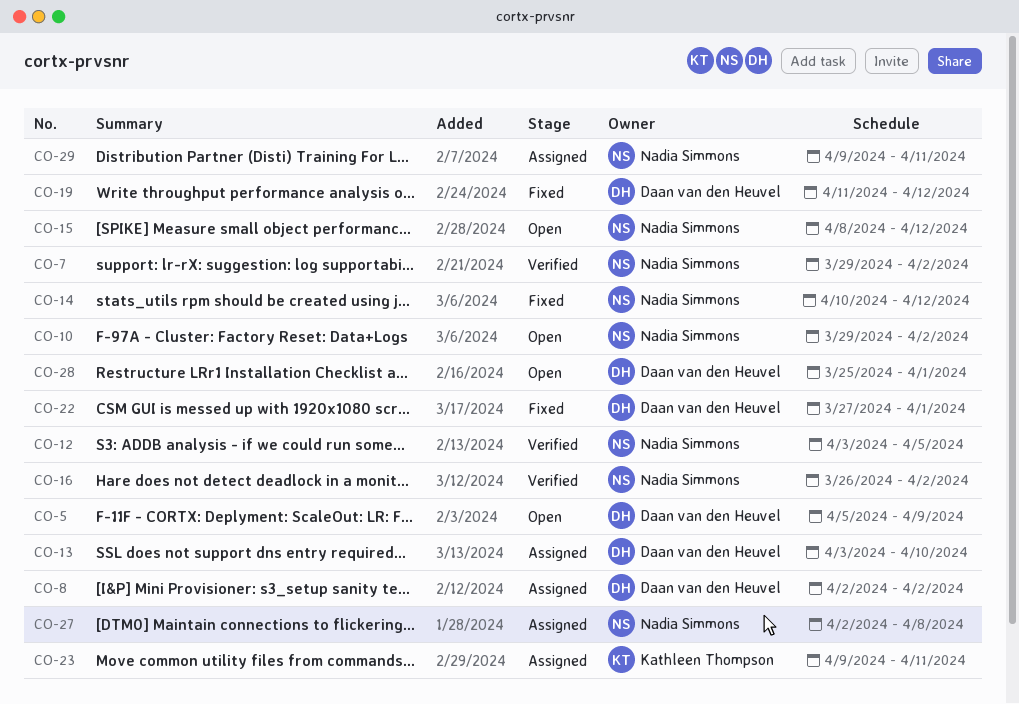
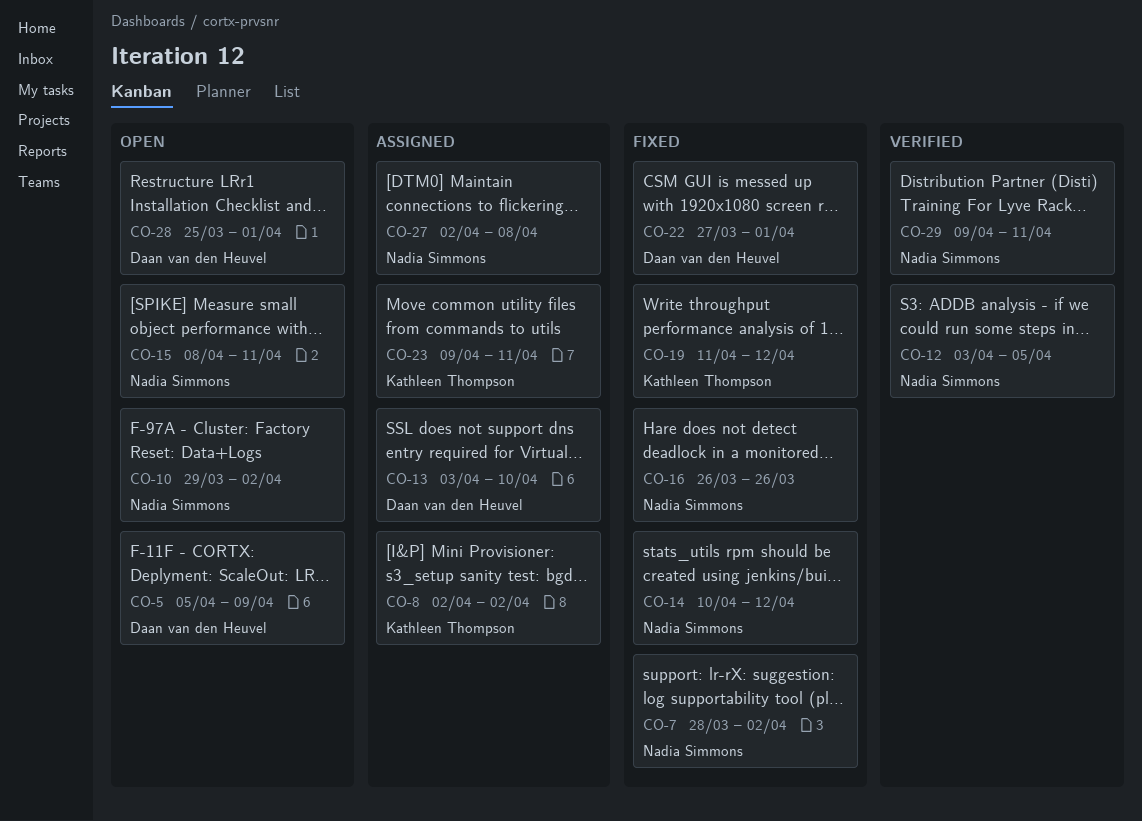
CO-7, status: Verified -> Fixed
CO-7, start: Mar 29 -> Mar 28
CO-8, owner: Daan van den Heuvel -> Kathleen Thompson
CO-15, due: Apr 12 -> Apr 11
CO-16, status: Verified -> Fixed
CO-16, due: Apr 2 -> Mar 26
CO-19, owner: Daan van den Heuvel -> Kathleen Thompson
CO-29, status: Assigned -> Verified

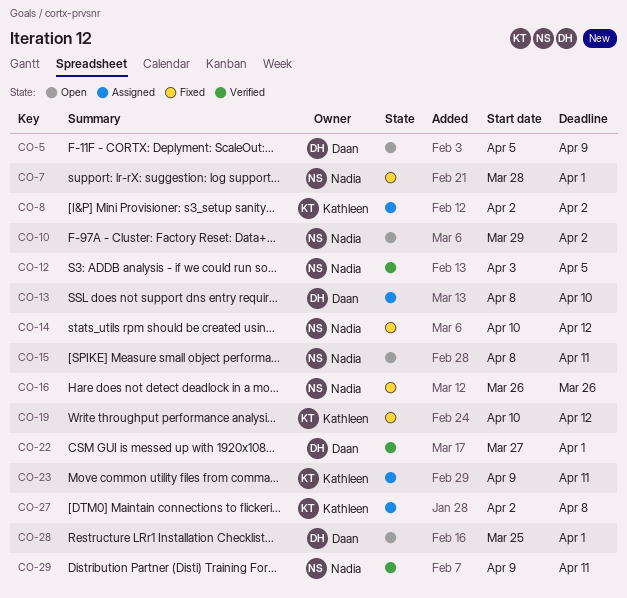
CO-7, due: Apr 2 -> Apr 1
CO-13, start: Apr 3 -> Apr 8
CO-19, start: Apr 11 -> Apr 10
CO-22, status: Fixed -> Verified
CO-27, owner: Nadia Simmons -> Kathleen Thompson

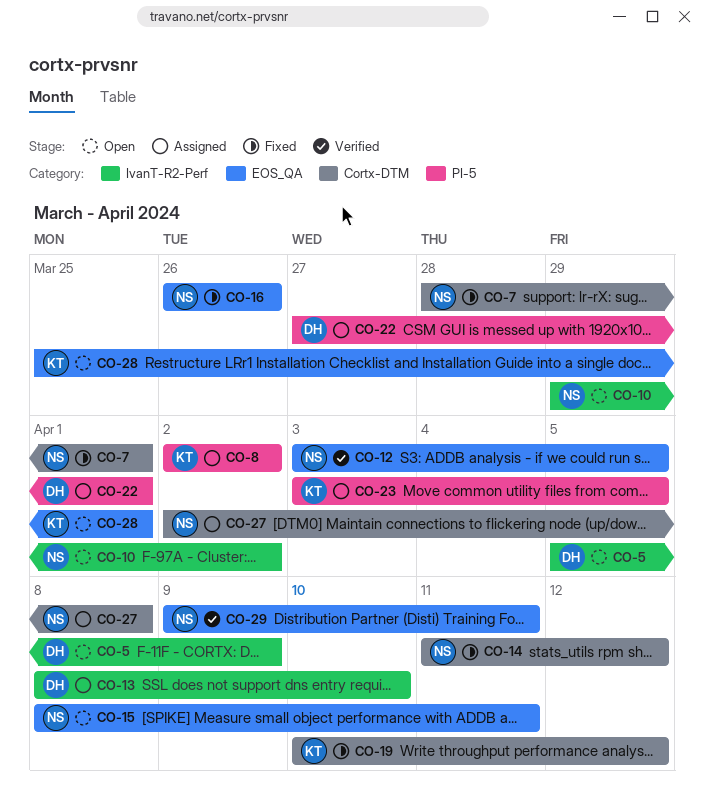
CO-14, start: Apr 10 -> Apr 11
CO-22, status: Verified -> Assigned
CO-23, start: Apr 9 -> Apr 3
CO-23, due: Apr 11 -> Apr 5
CO-27, owner: Kathleen -> Nadia
CO-28, owner: Daan -> Kathleen

